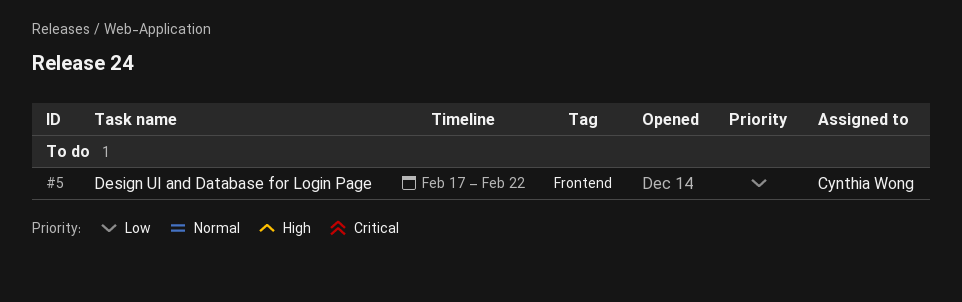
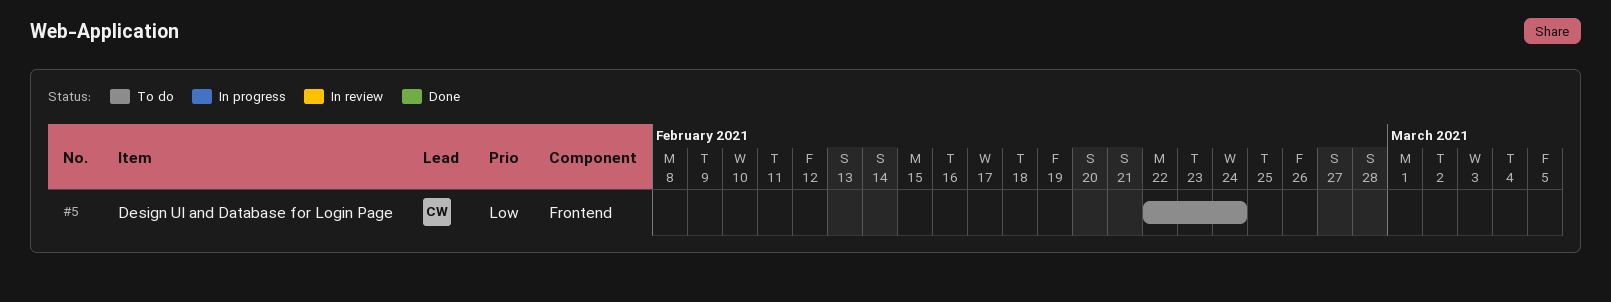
#5, start: Feb 17 -> Feb 22
#5, due: Feb 22 -> Feb 24

